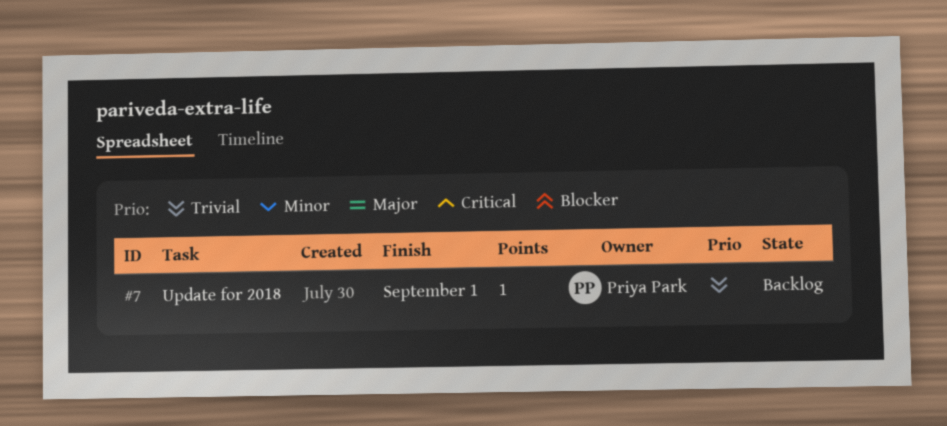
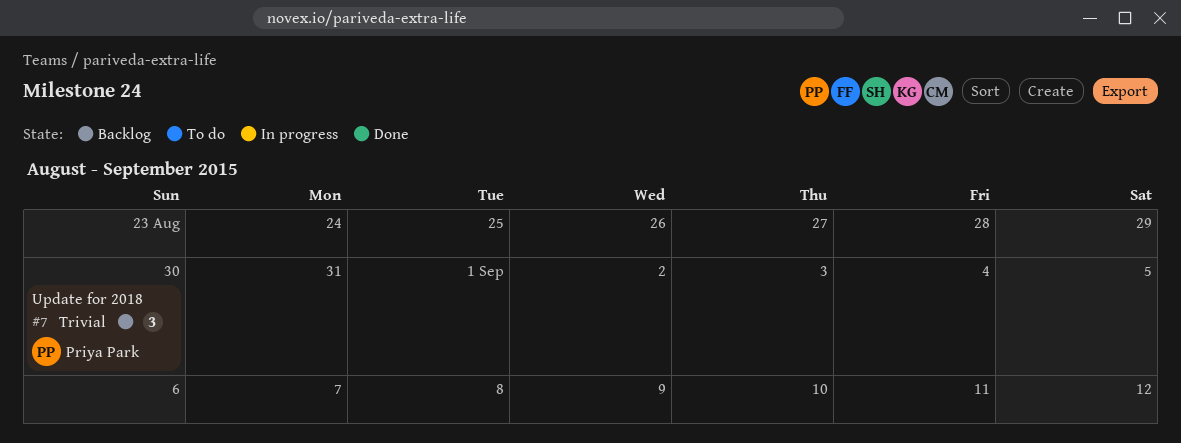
#7, estimate: 1 -> 3
#7, due: Sep 1 -> Aug 30

